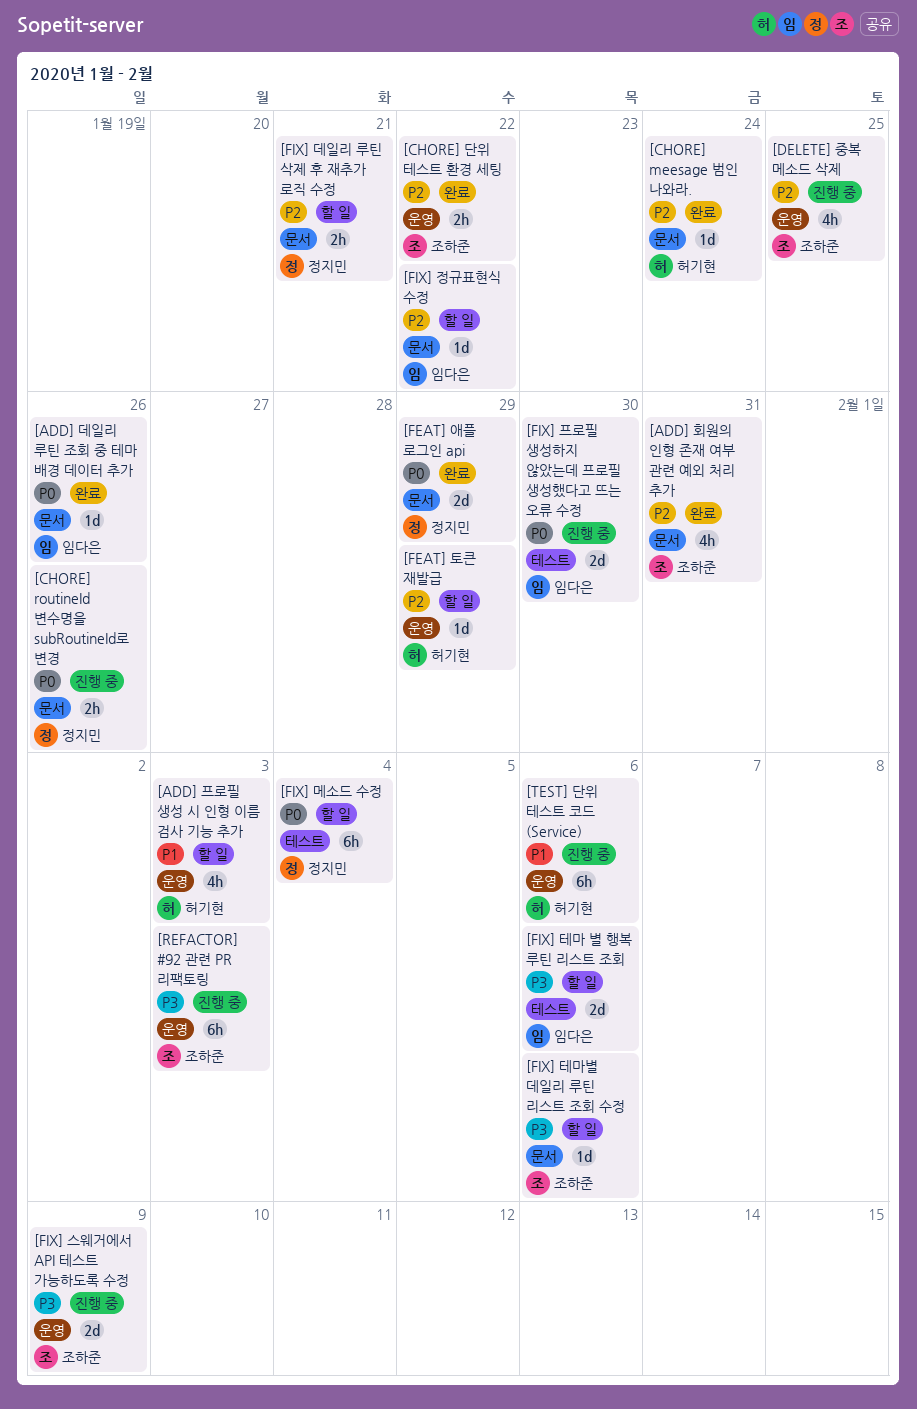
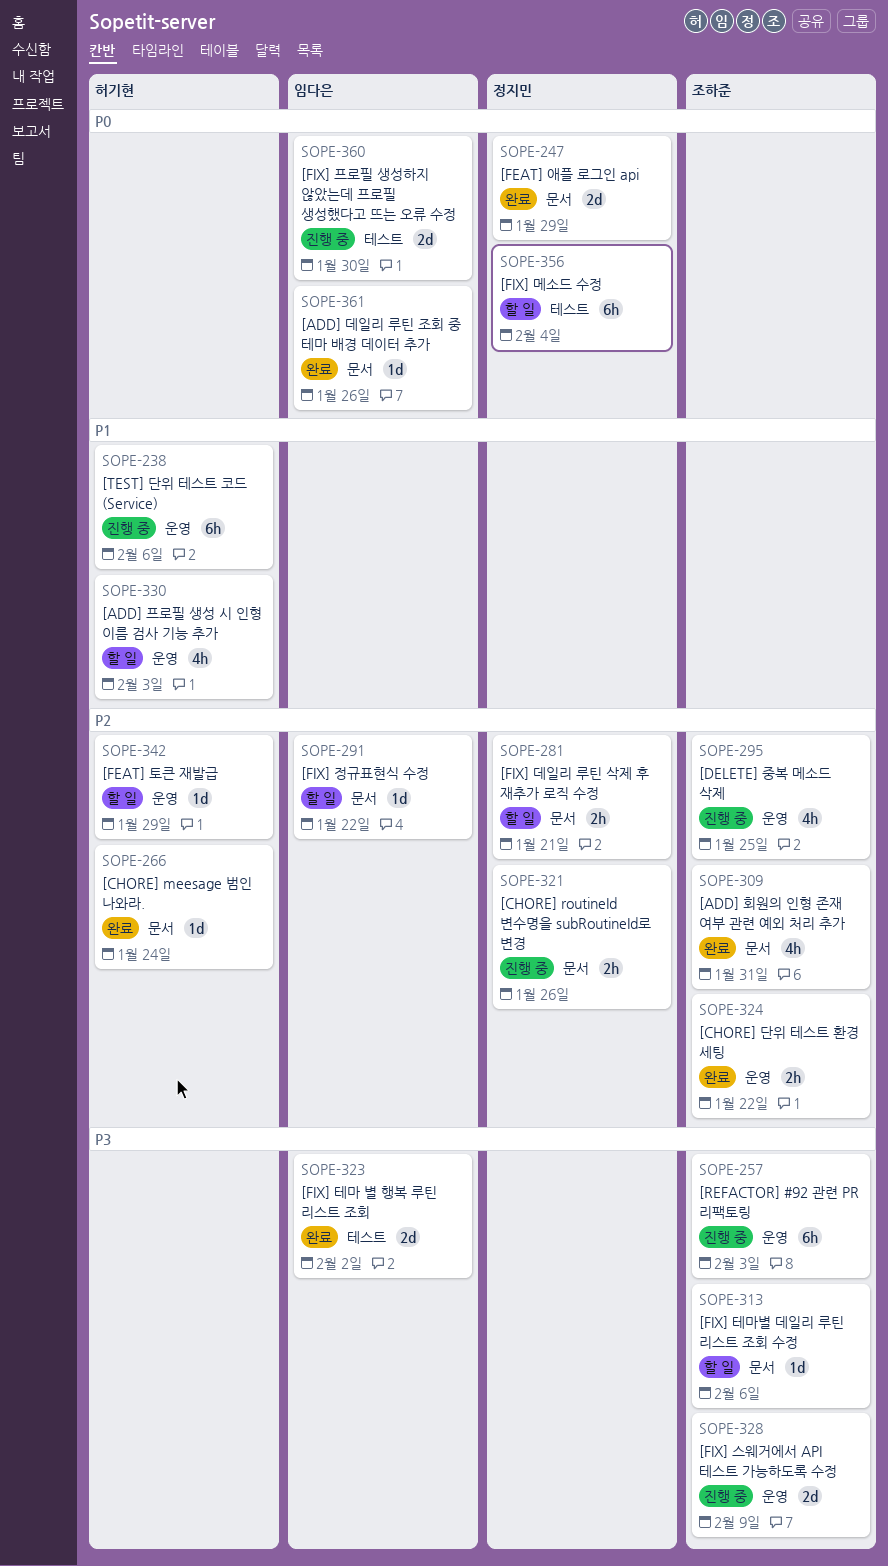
[CHORE] routineId 변수명을 subRoutineId로 변경, priority: P0 -> P2
[FIX] 테마 별 행복 루틴 리스트 조회, status: 할 일 -> 완료
[FIX] 테마 별 행복 루틴 리스트 조회, due: Feb 6 -> Feb 2

